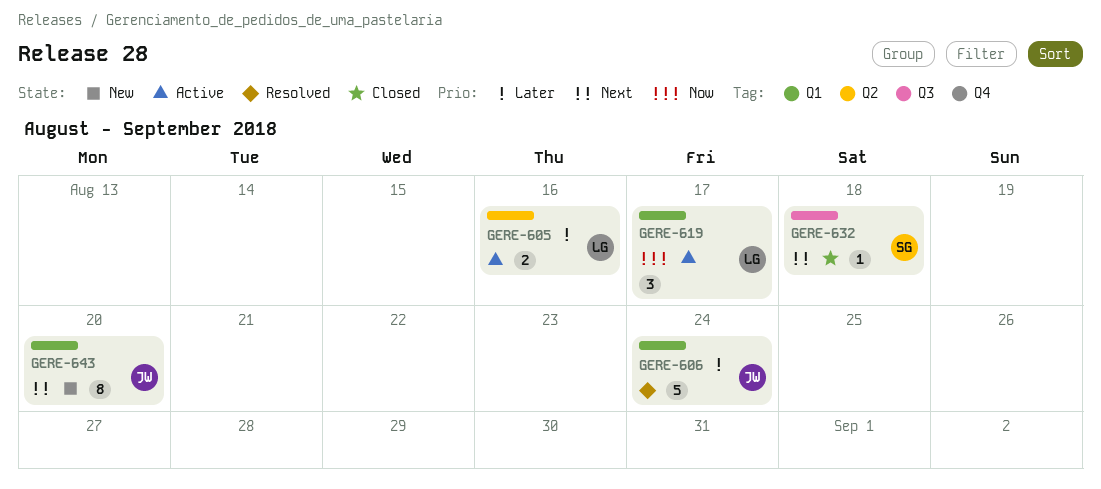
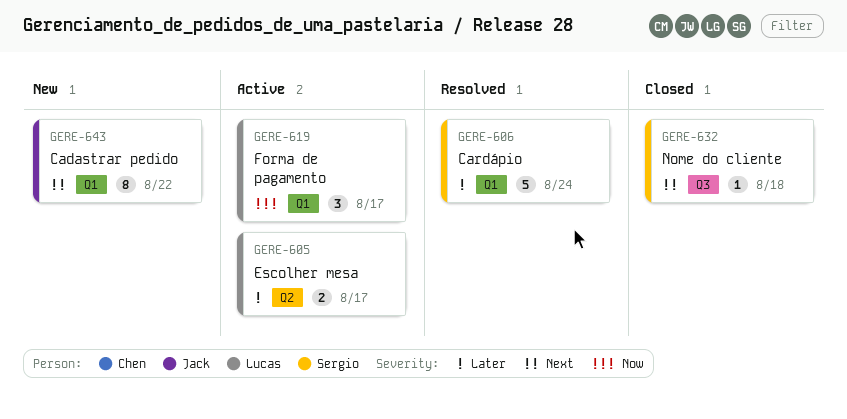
GERE-605, due: Aug 16 -> Aug 17
GERE-606, owner: Jack -> Sergio
GERE-643, due: Aug 20 -> Aug 22

